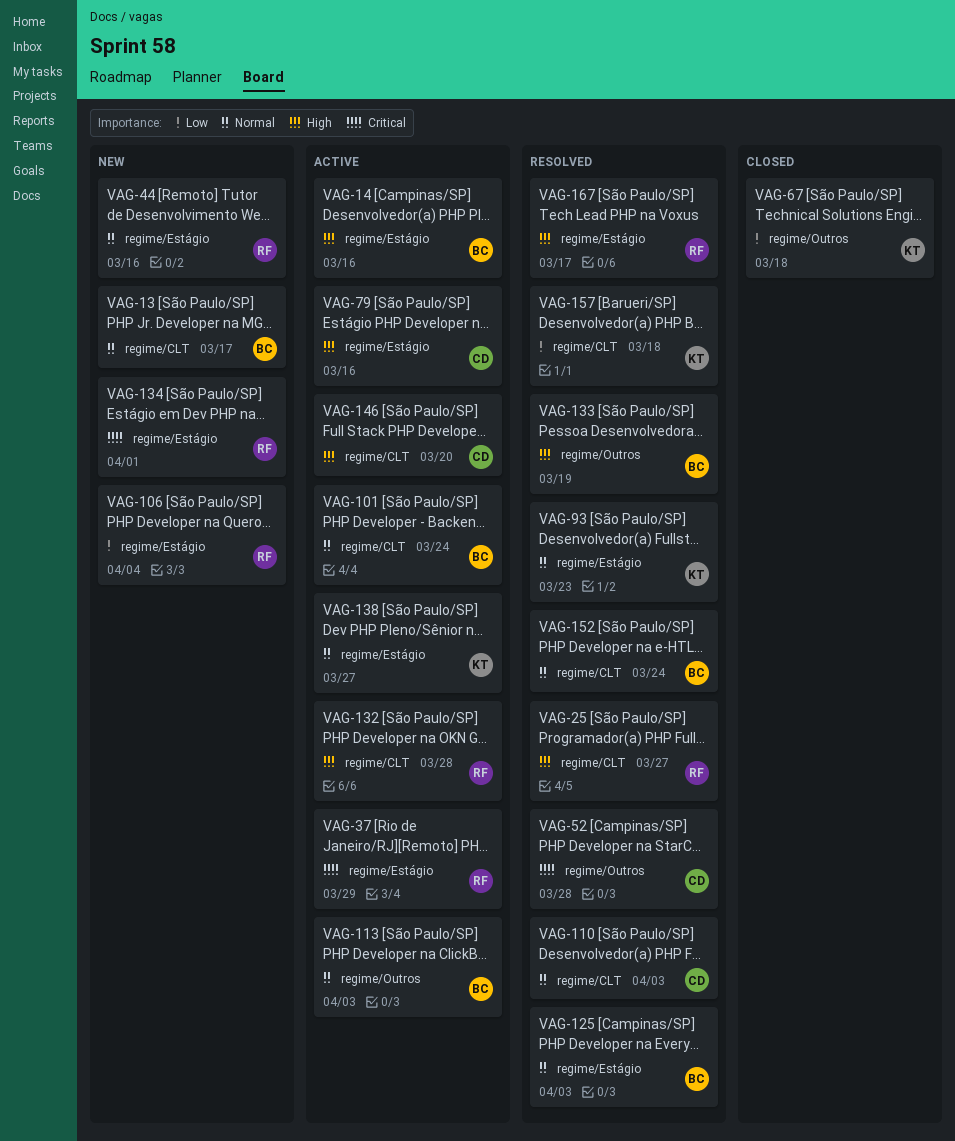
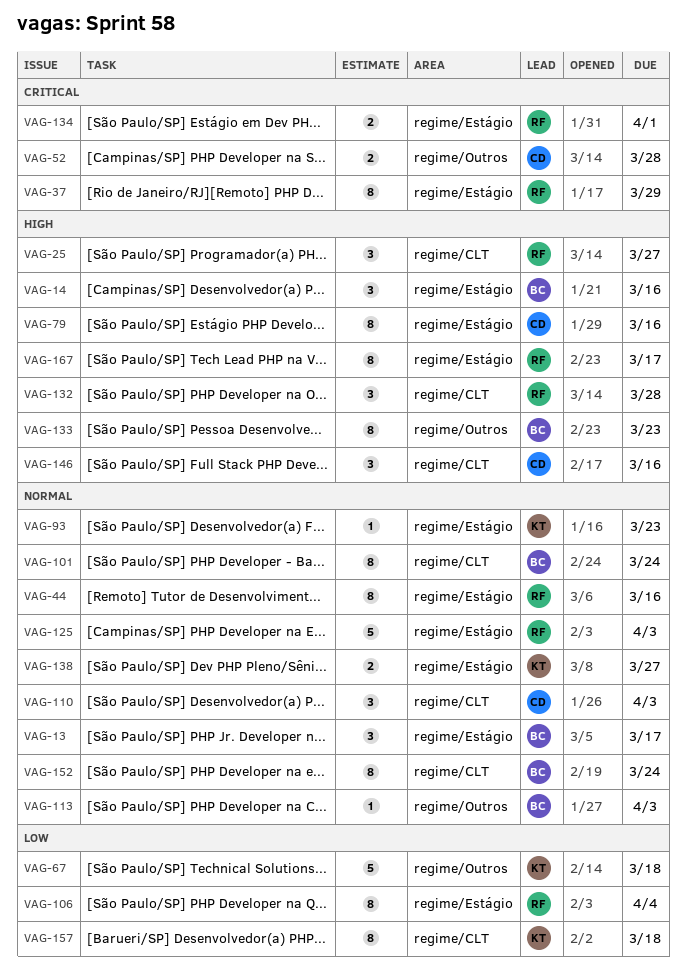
VAG-13, label: regime/CLT -> regime/Estágio
VAG-125, owner: BC -> RF
VAG-133, due: Mar 19 -> Mar 23
VAG-146, due: Mar 20 -> Mar 16

